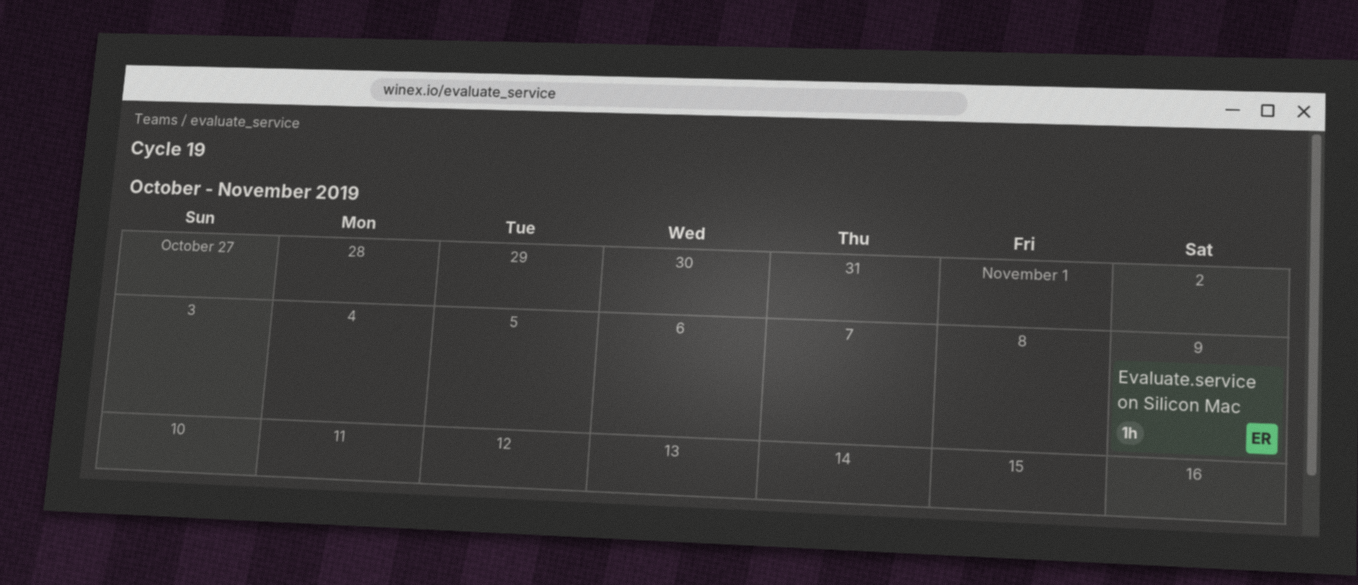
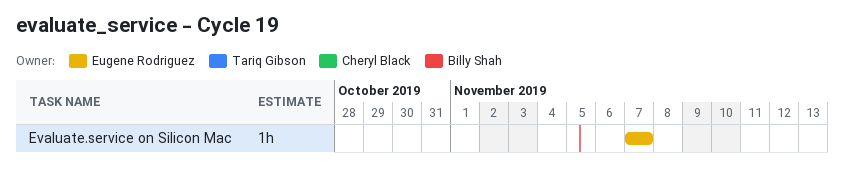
Evaluate.service on Silicon Mac, due: Nov 9 -> Nov 7

